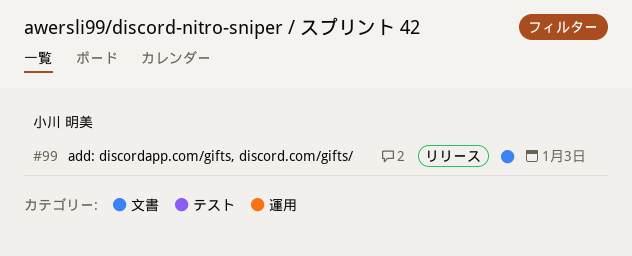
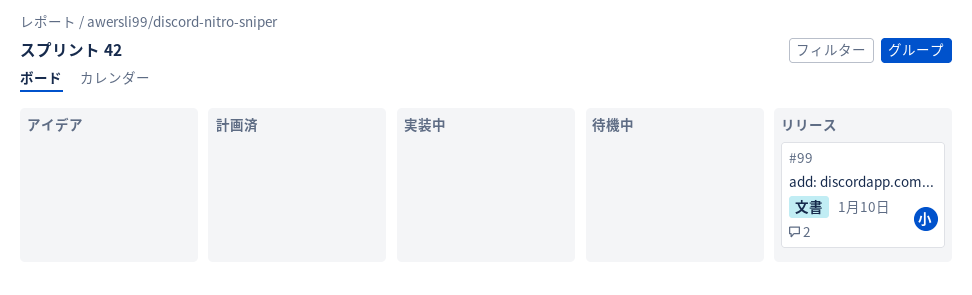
#99, due: Jan 3 -> Jan 10

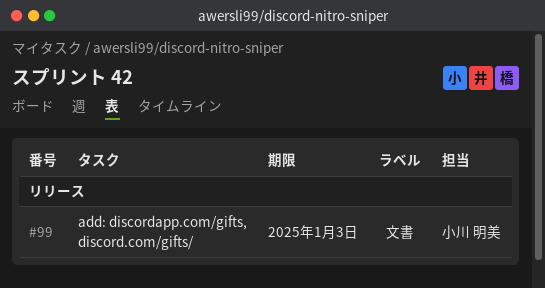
#99, due: Jan 10 -> Jan 3

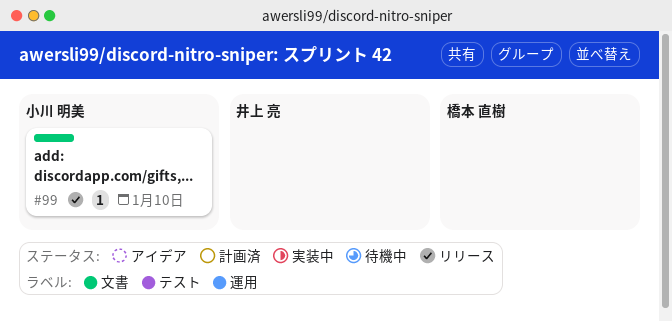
#99, due: Jan 3 -> Jan 10

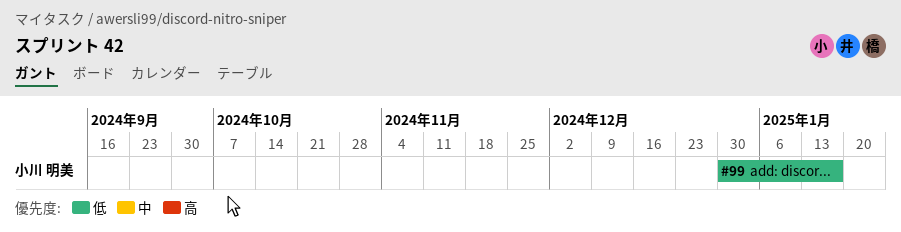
#99, due: Jan 10 -> Jan 17

